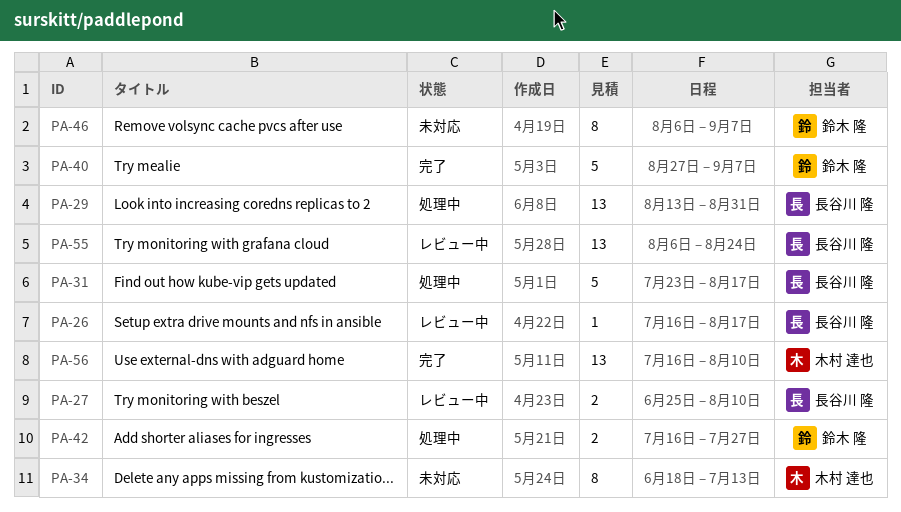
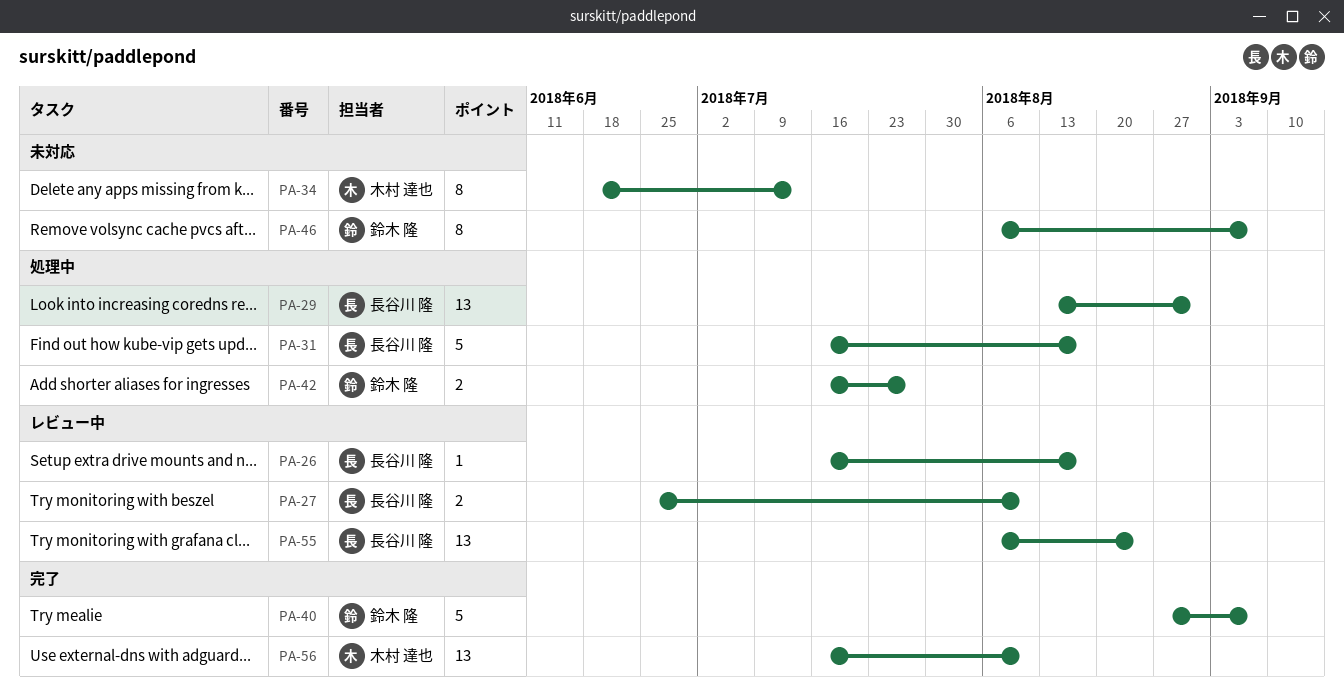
PA-31, start: Jul 23 -> Jul 16

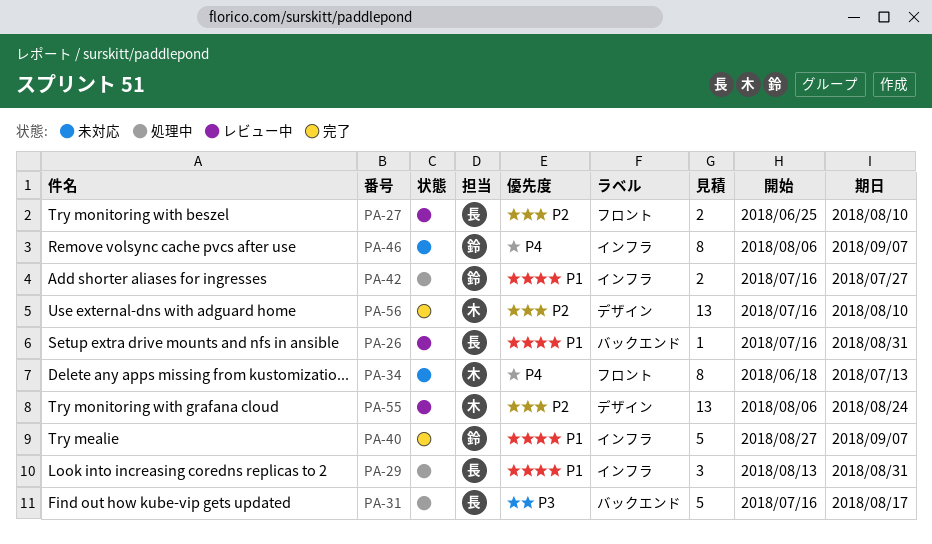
PA-26, due: Aug 17 -> Aug 31
PA-29, estimate: 13 -> 3
PA-55, owner: 長谷川 隆 -> 木村 達也

